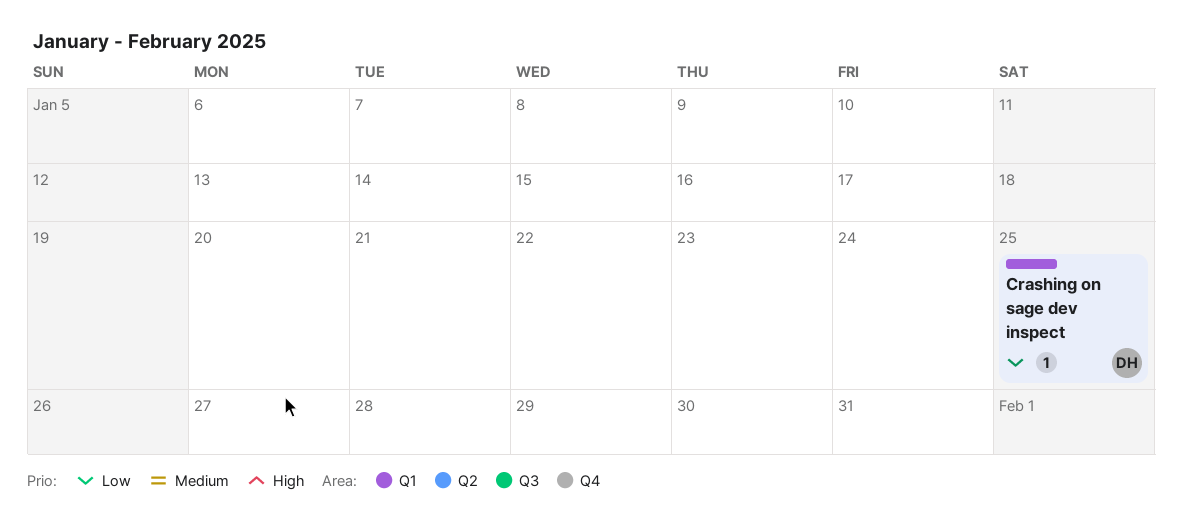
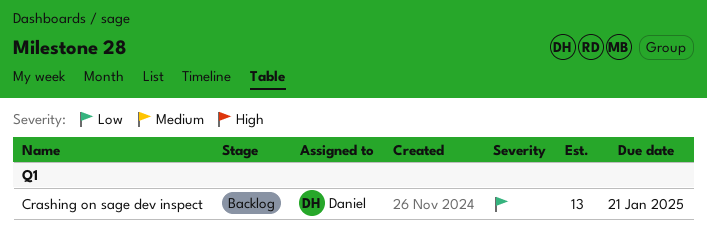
Crashing on sage dev inspect, estimate: 1 -> 13
Crashing on sage dev inspect, due: Jan 25 -> Jan 21

